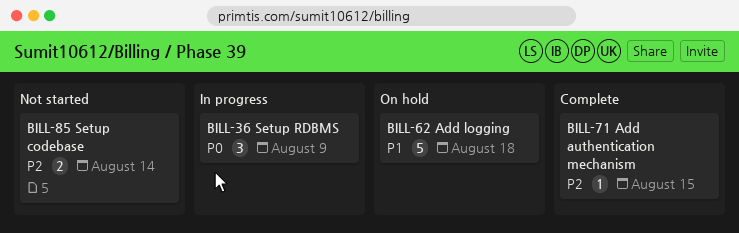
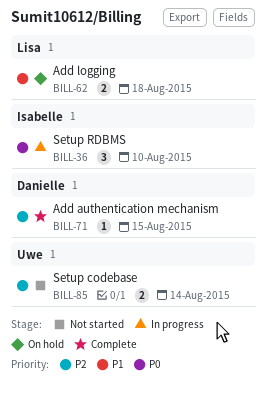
BILL-36, due: Aug 9 -> Aug 10
BILL-62, estimate: 5 -> 2

